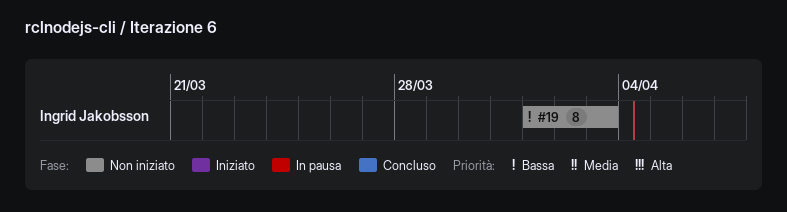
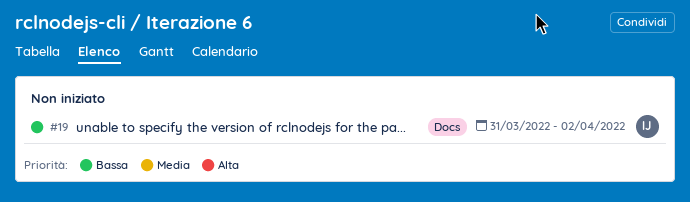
#19, start: Apr 1 -> Mar 31
#19, due: Apr 3 -> Apr 2

